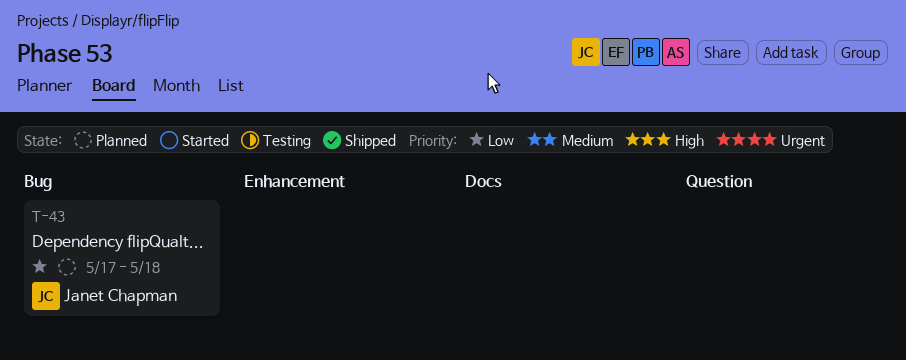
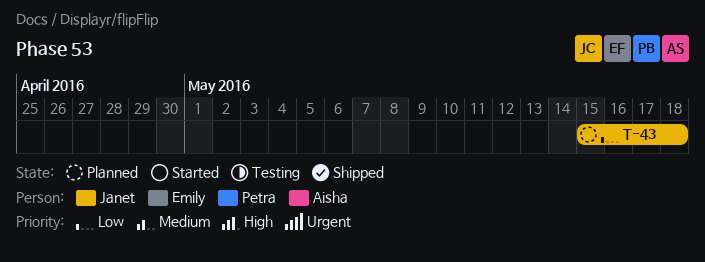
T-43, start: May 17 -> May 15

